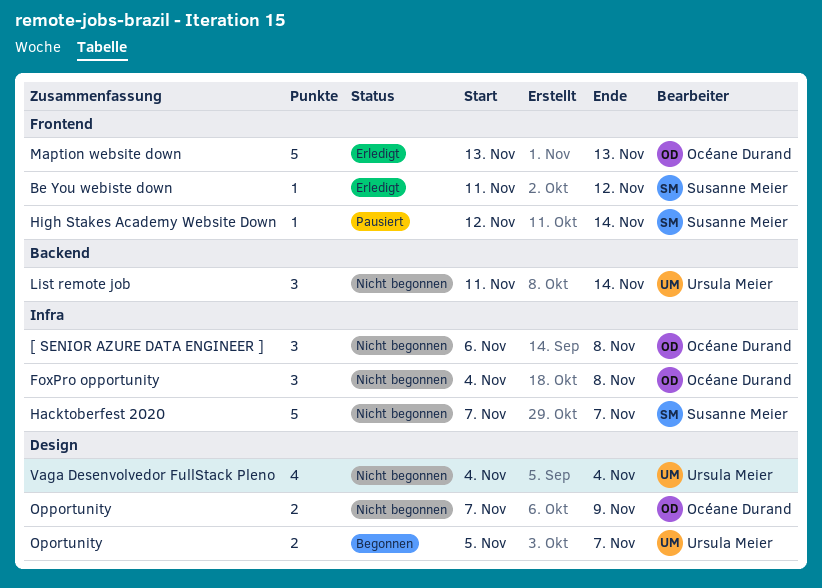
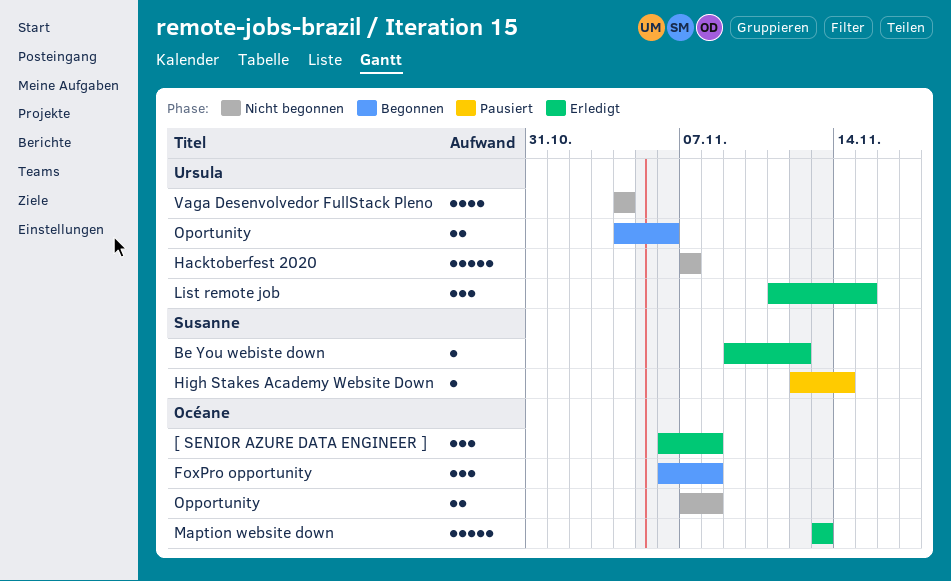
[ SENIOR AZURE DATA ENGINEER ], status: Nicht begonnen -> Erledigt
Be You webiste down, start: Nov 11 -> Nov 9
FoxPro opportunity, status: Nicht begonnen -> Begonnen
FoxPro opportunity, start: Nov 4 -> Nov 6
Hacktoberfest 2020, owner: Susanne Meier -> Ursula Meier
List remote job, status: Nicht begonnen -> Erledigt
List remote job, due: Nov 14 -> Nov 15
Oportunity, start: Nov 5 -> Nov 4
Oportunity, due: Nov 7 -> Nov 6
Opportunity, due: Nov 9 -> Nov 8

